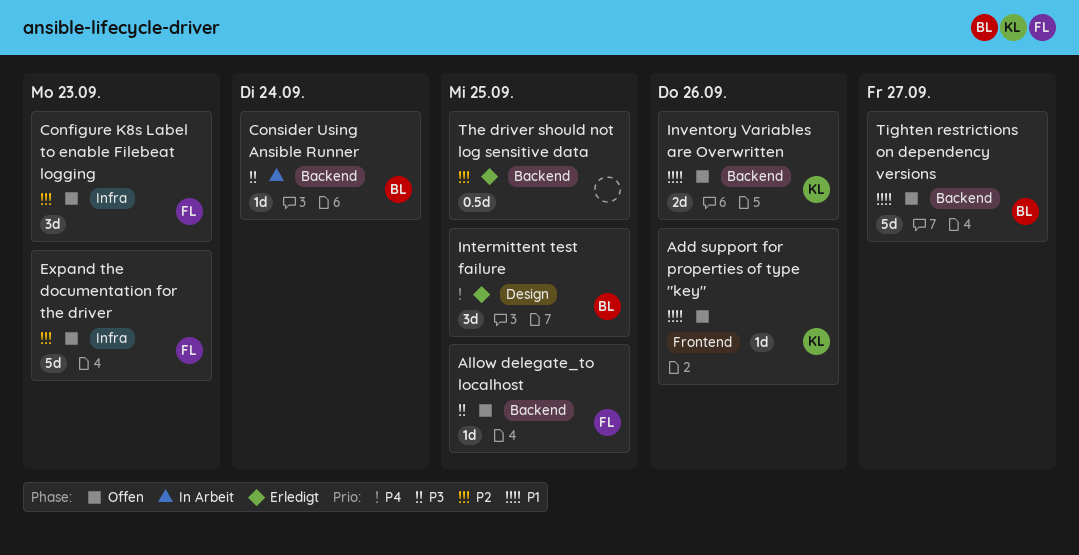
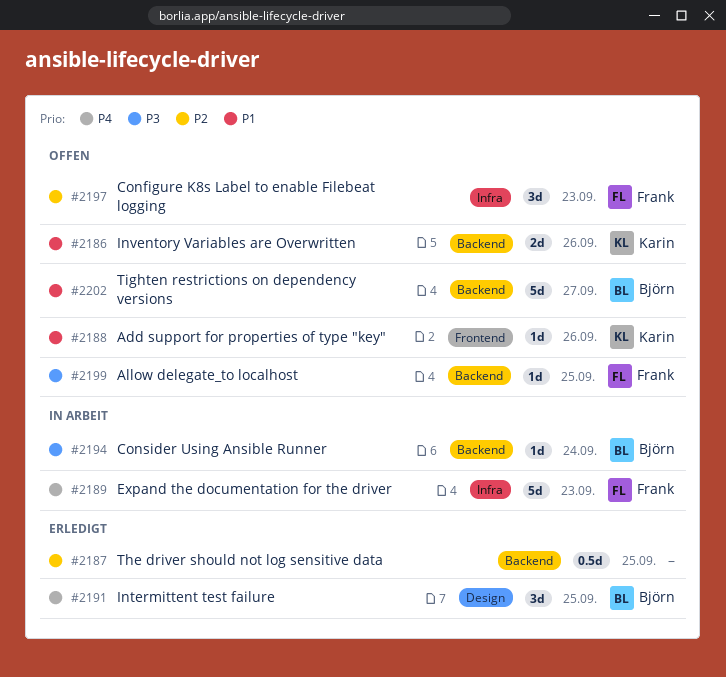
Expand the documentation for the driver, status: Offen -> In Arbeit
Expand the documentation for the driver, priority: P2 -> P4

